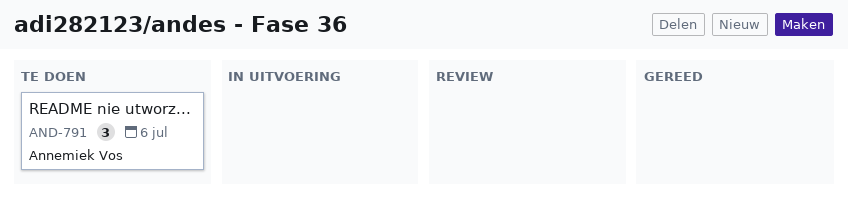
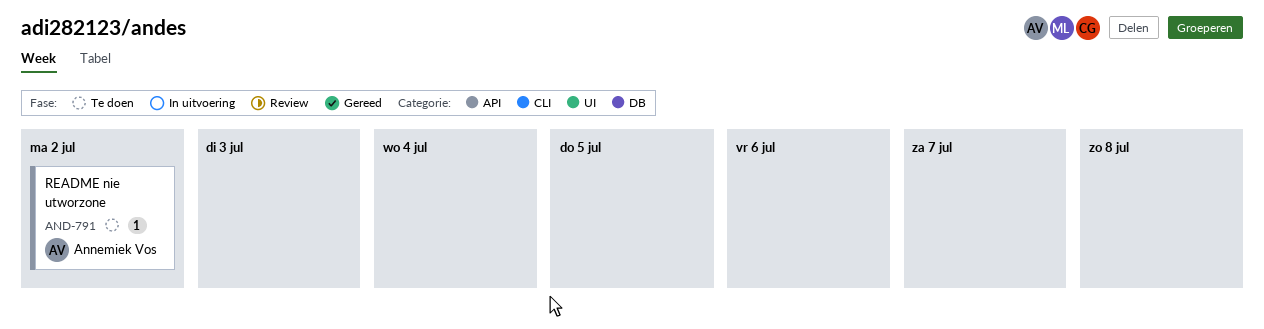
AND-791, estimate: 3 -> 1
AND-791, due: Jul 6 -> Jul 2

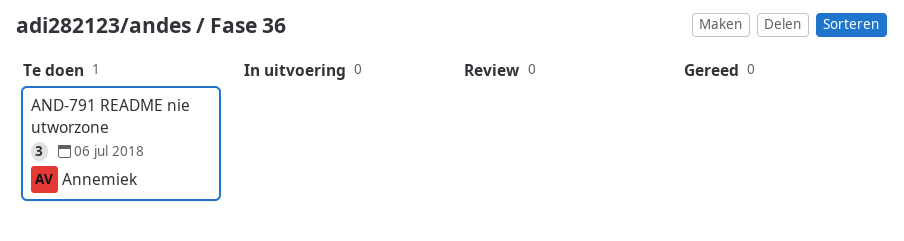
AND-791, estimate: 1 -> 3
AND-791, due: Jul 2 -> Jul 6

